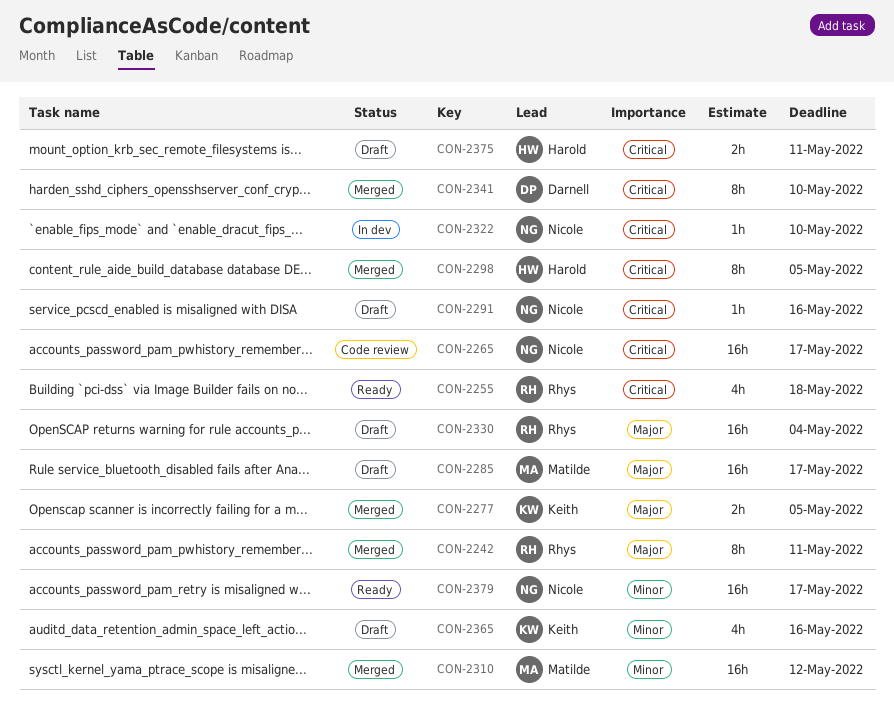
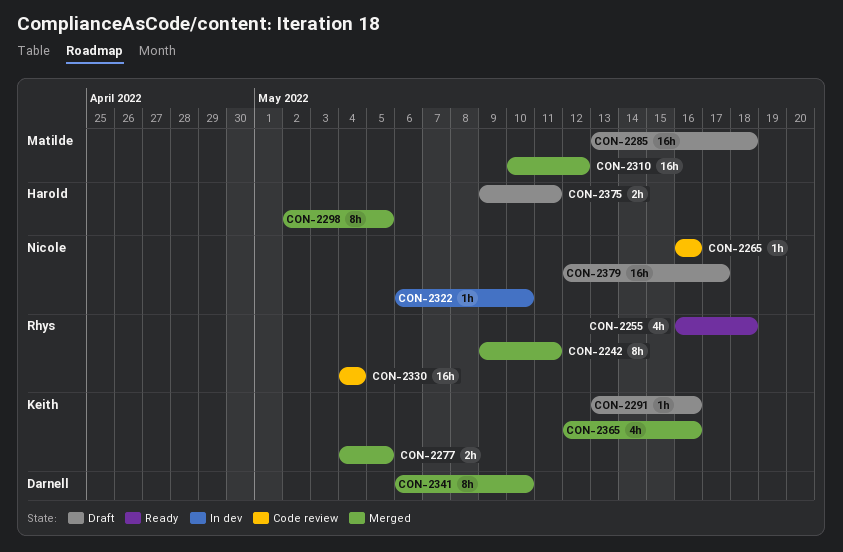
CON-2265, estimate: 16h -> 1h
CON-2265, due: May 17 -> May 16
CON-2285, due: May 17 -> May 18
CON-2291, owner: Nicole -> Keith
CON-2330, status: Draft -> Code review
CON-2365, status: Draft -> Merged
CON-2379, status: Ready -> Draft

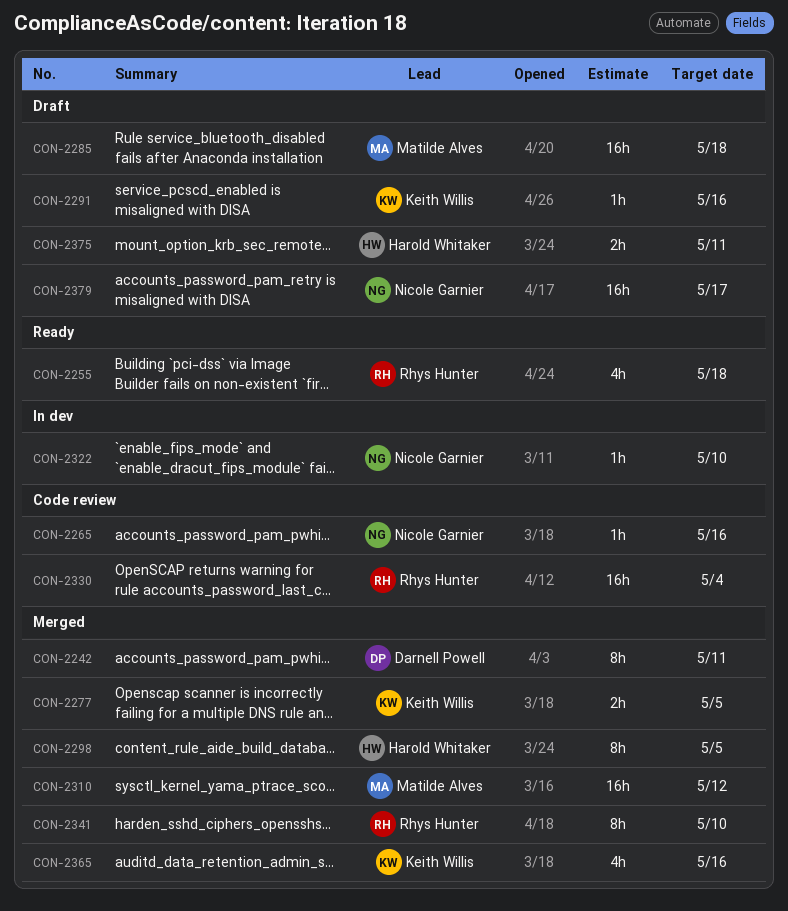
CON-2242, owner: Rhys Hunter -> Darnell Powell
CON-2341, owner: Darnell Powell -> Rhys Hunter

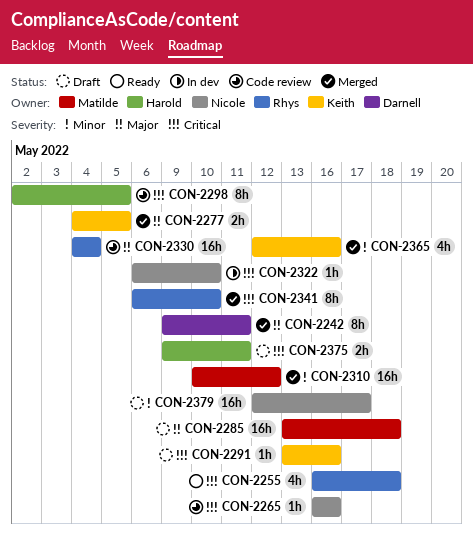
CON-2298, status: Merged -> Code review

